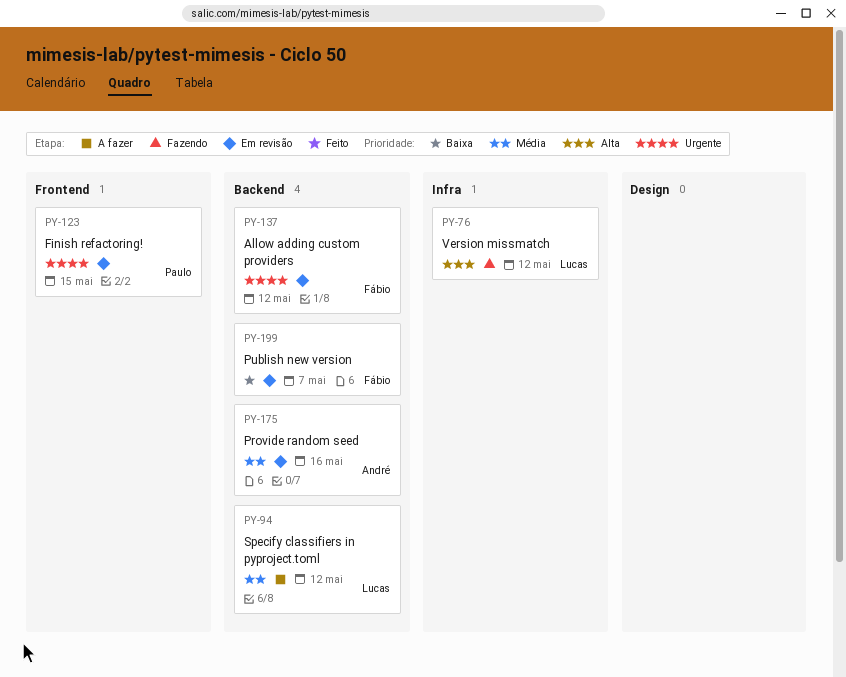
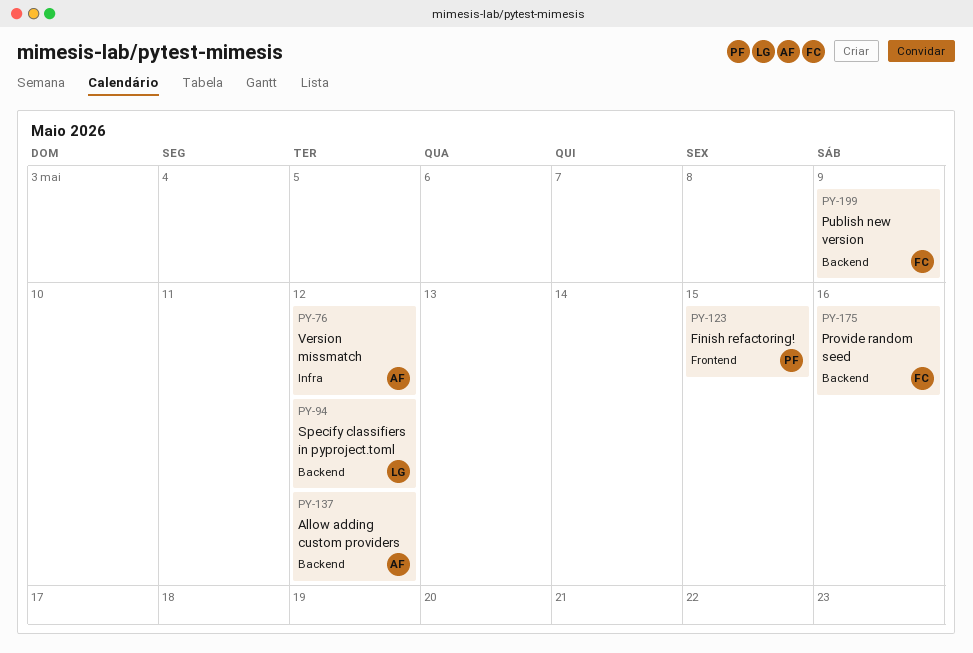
PY-76, owner: Lucas -> André
PY-137, owner: Fábio -> André
PY-175, owner: André -> Fábio
PY-199, due: May 7 -> May 9

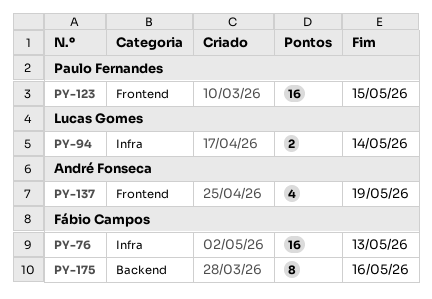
PY-76, owner: André Fonseca -> Fábio Campos
PY-76, due: May 12 -> May 13
PY-94, label: Backend -> Infra
PY-94, due: May 12 -> May 14
PY-137, label: Backend -> Frontend
PY-137, due: May 12 -> May 19
PY-199: present -> none

